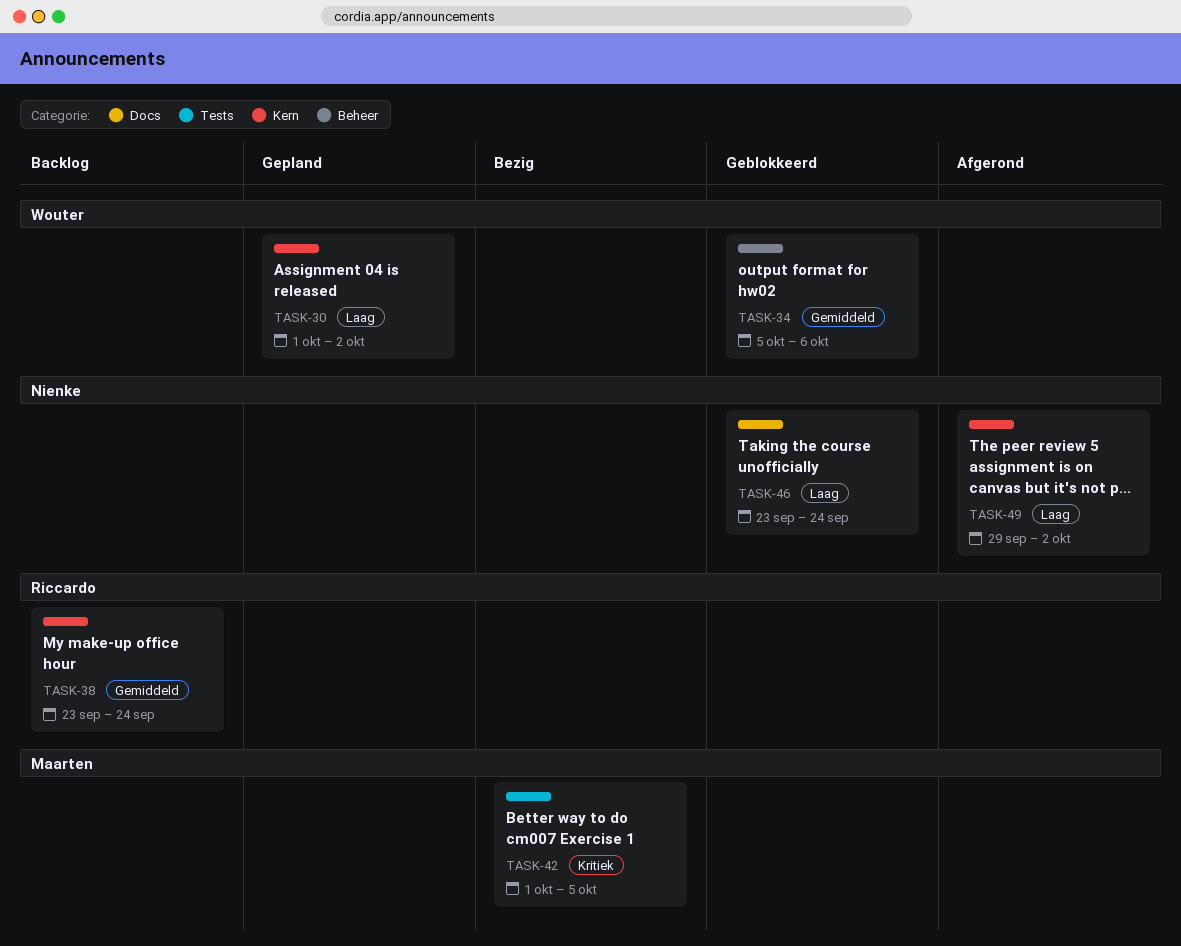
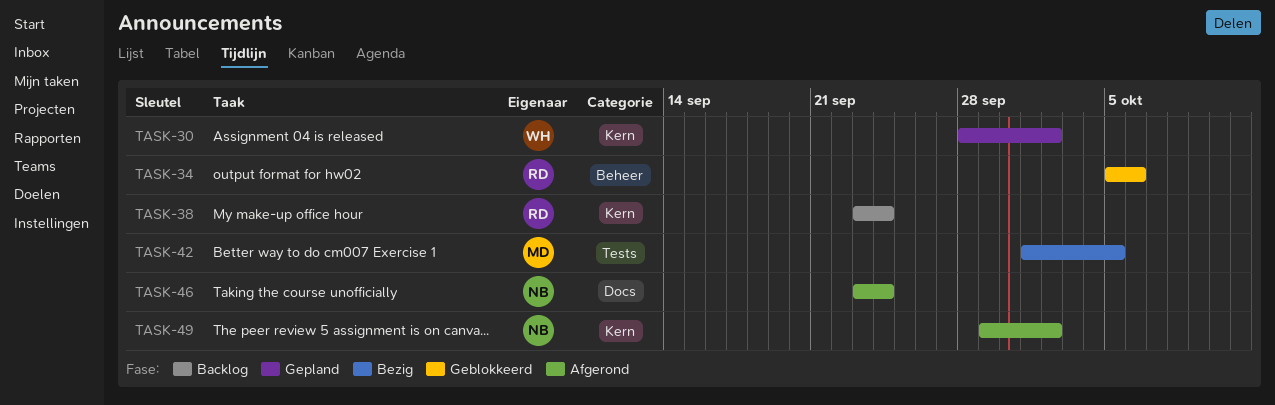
TASK-30, start: Oct 1 -> Sep 28
TASK-34, owner: Wouter -> Riccardo
TASK-46, status: Geblokkeerd -> Afgerond

